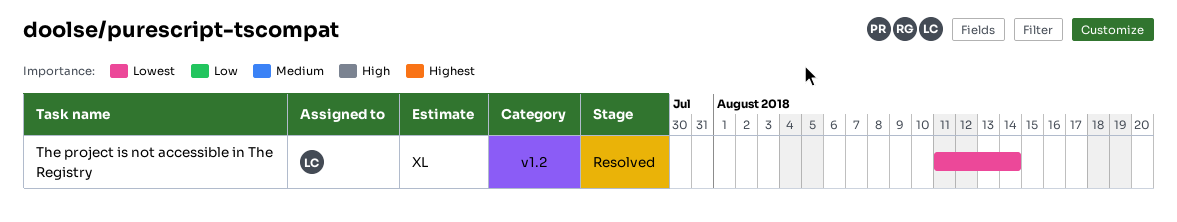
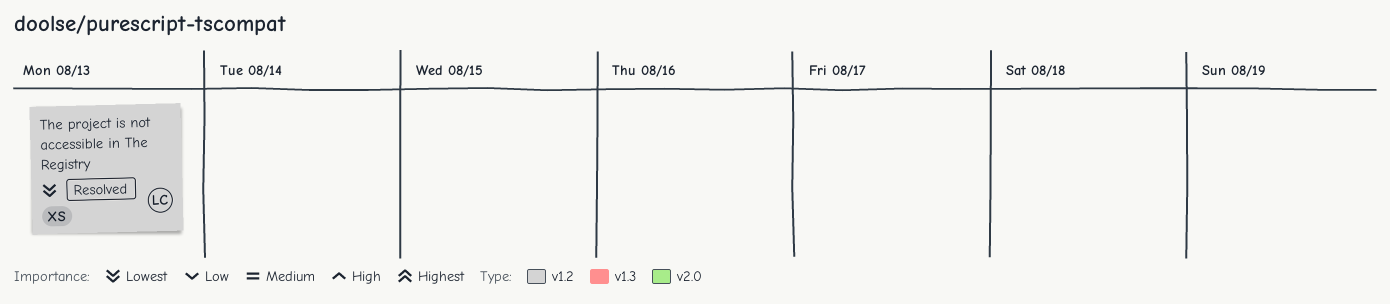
The project is not accessible in The Registry, estimate: XL -> XS
The project is not accessible in The Registry, due: Aug 14 -> Aug 13

